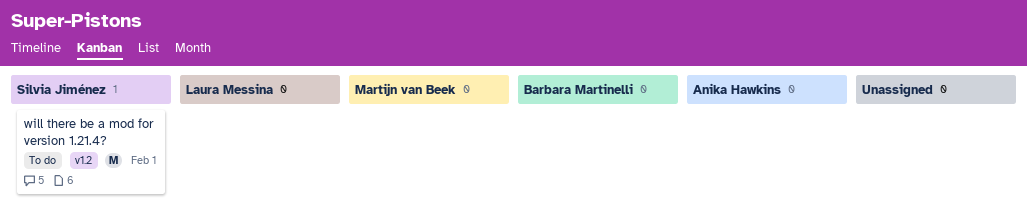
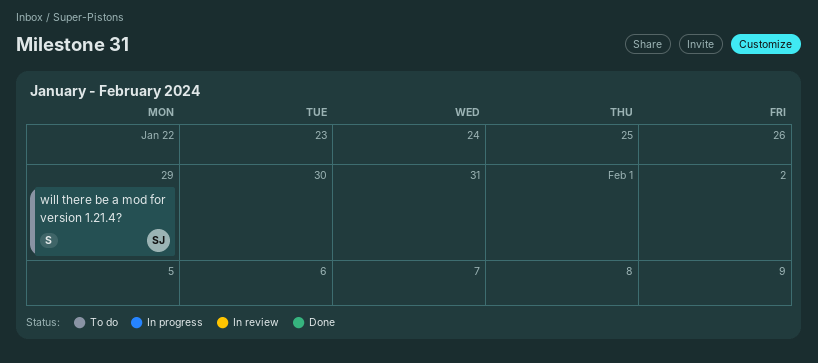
will there be a mod for version 1.21.4?, estimate: M -> S
will there be a mod for version 1.21.4?, due: Feb 1 -> Jan 29

